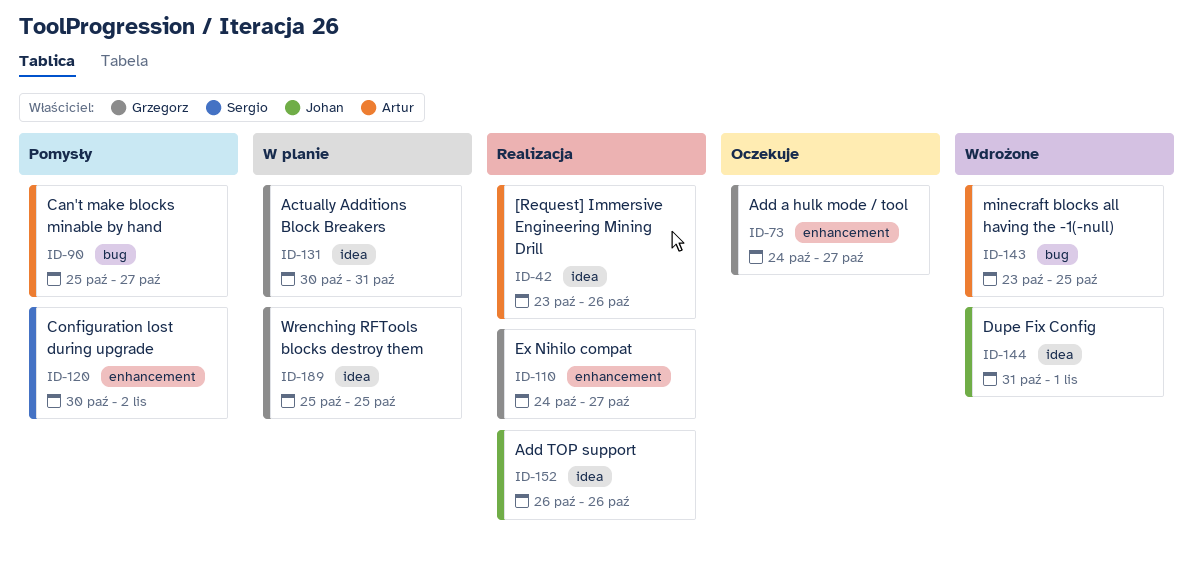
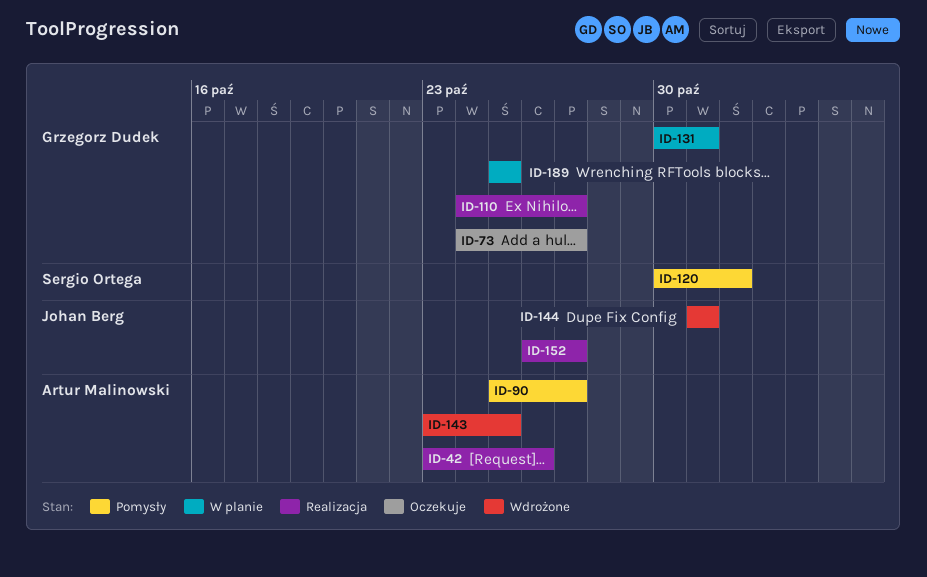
ID-120, due: Nov 2 -> Nov 1
ID-144, due: Nov 1 -> Oct 31
ID-152, due: Oct 26 -> Oct 27

